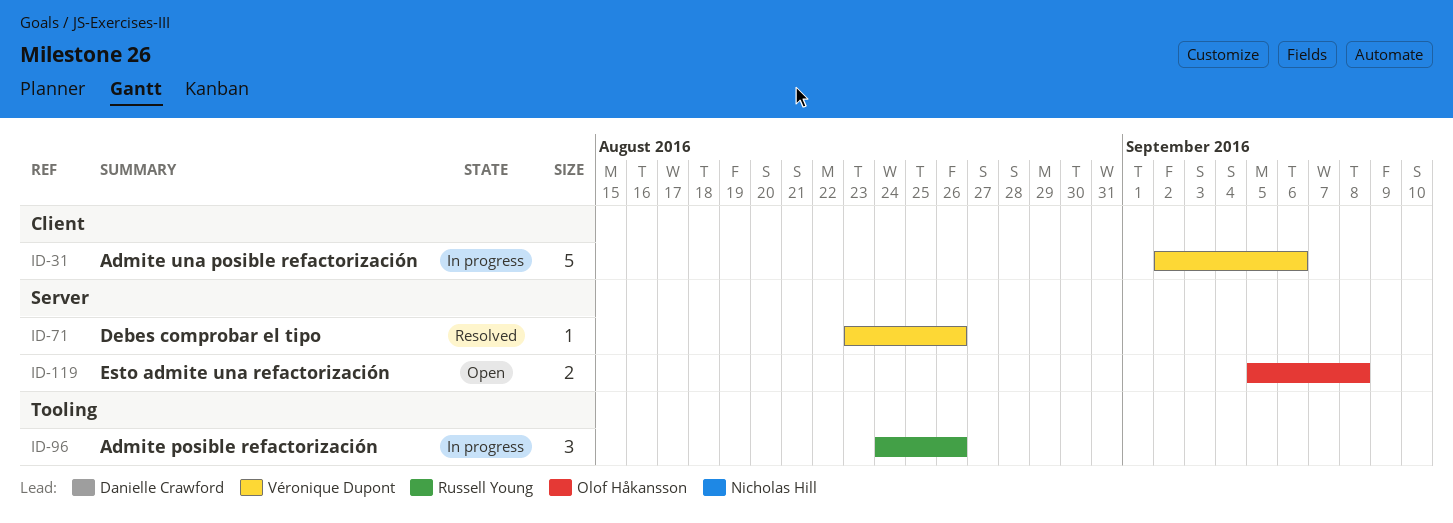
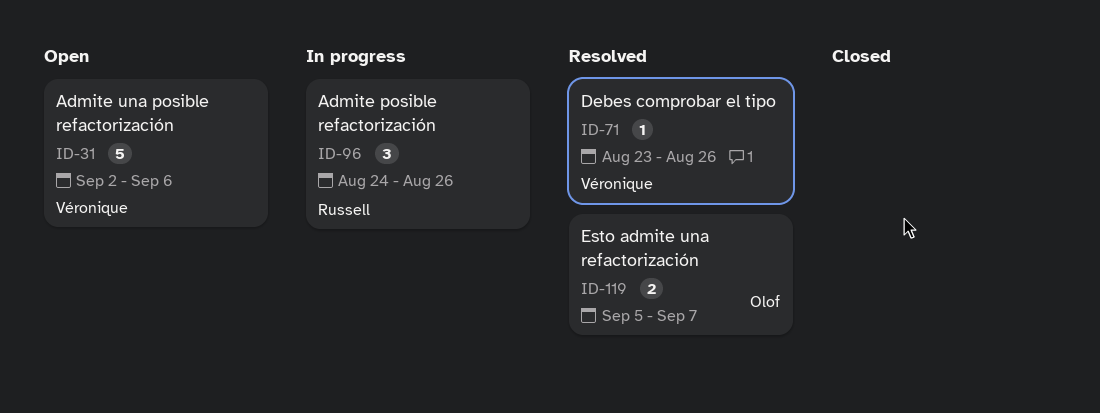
ID-31, status: In progress -> Open
ID-119, status: Open -> Resolved
ID-119, due: Sep 8 -> Sep 7

